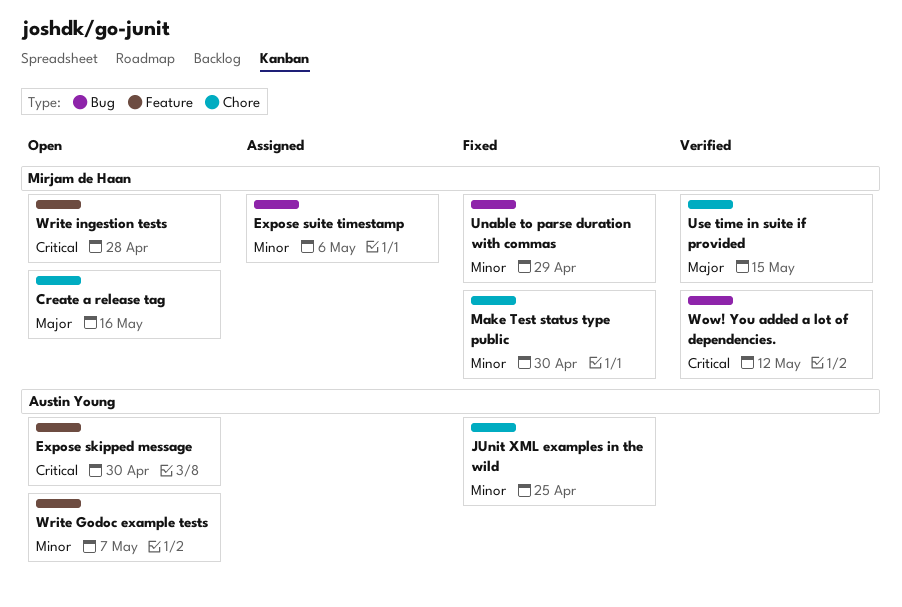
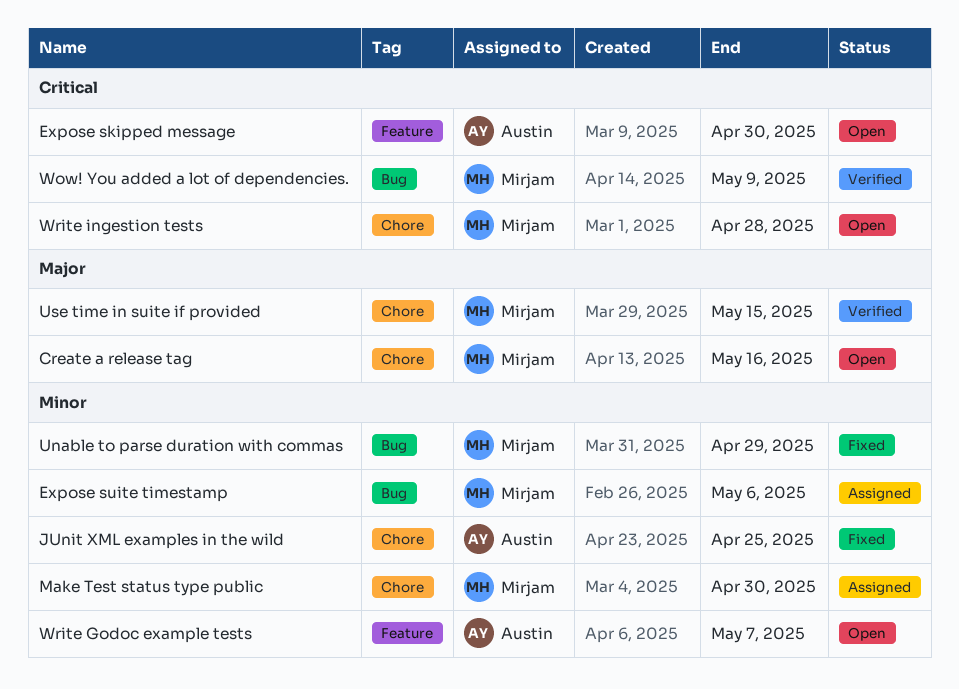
Make Test status type public, status: Fixed -> Assigned
Wow! You added a lot of dependencies., due: May 12 -> May 9
Write ingestion tests, label: Feature -> Chore

